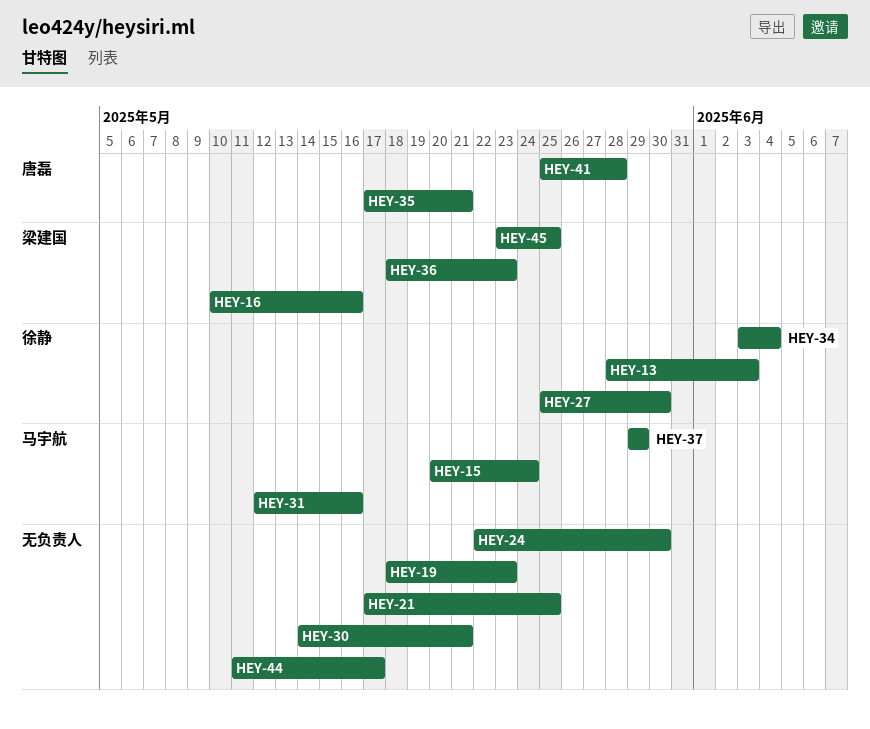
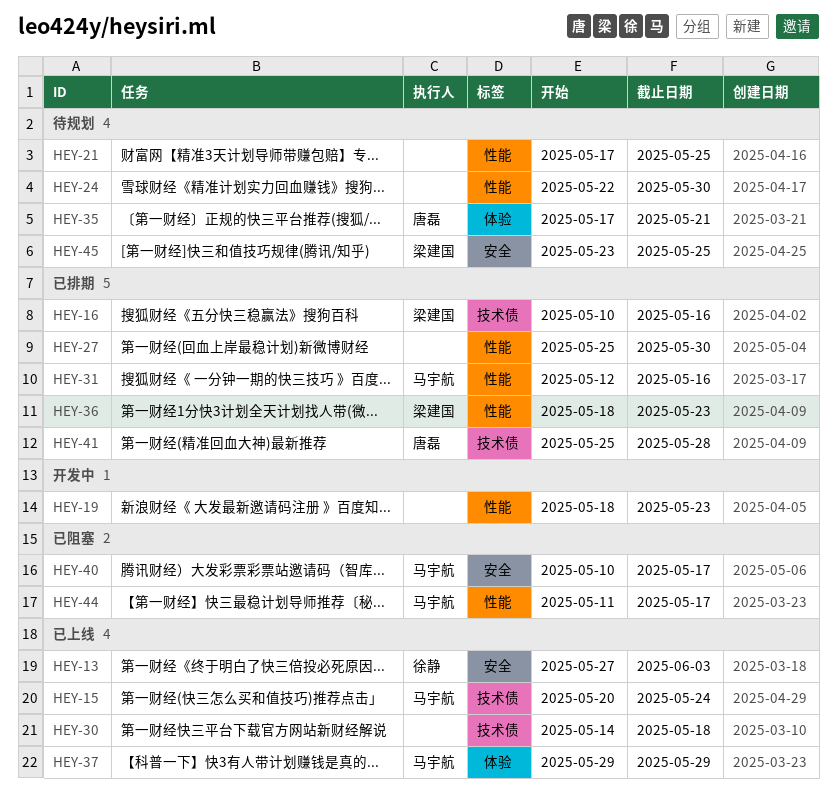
HEY-13, start: May 28 -> May 27
HEY-27, owner: 徐静 -> none
HEY-30, due: May 21 -> May 18
HEY-34: present -> none
HEY-40: none -> present
HEY-44, owner: none -> 马宇航

